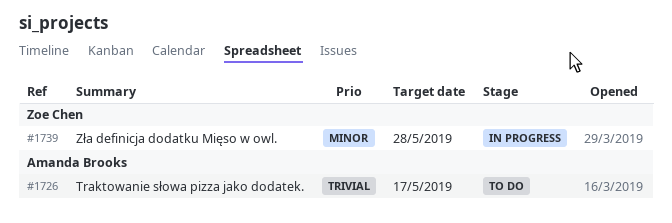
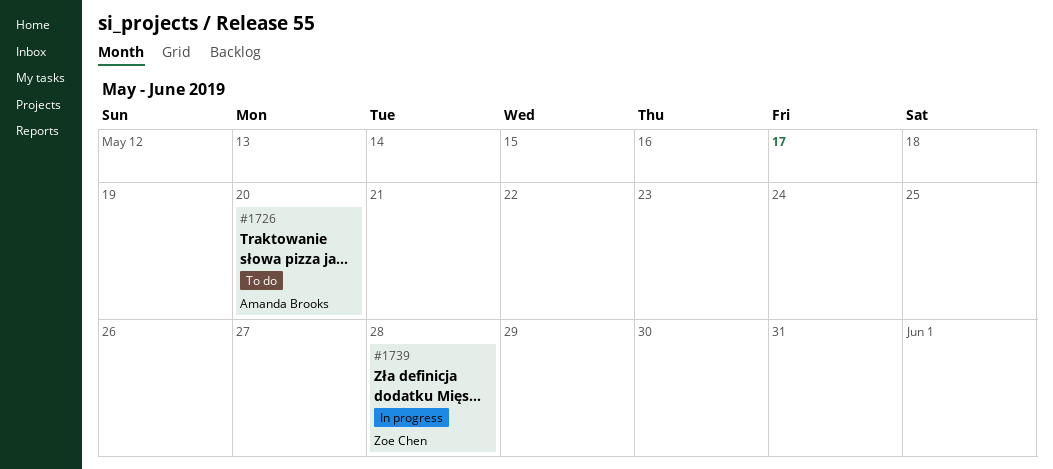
#1726, due: May 17 -> May 20

